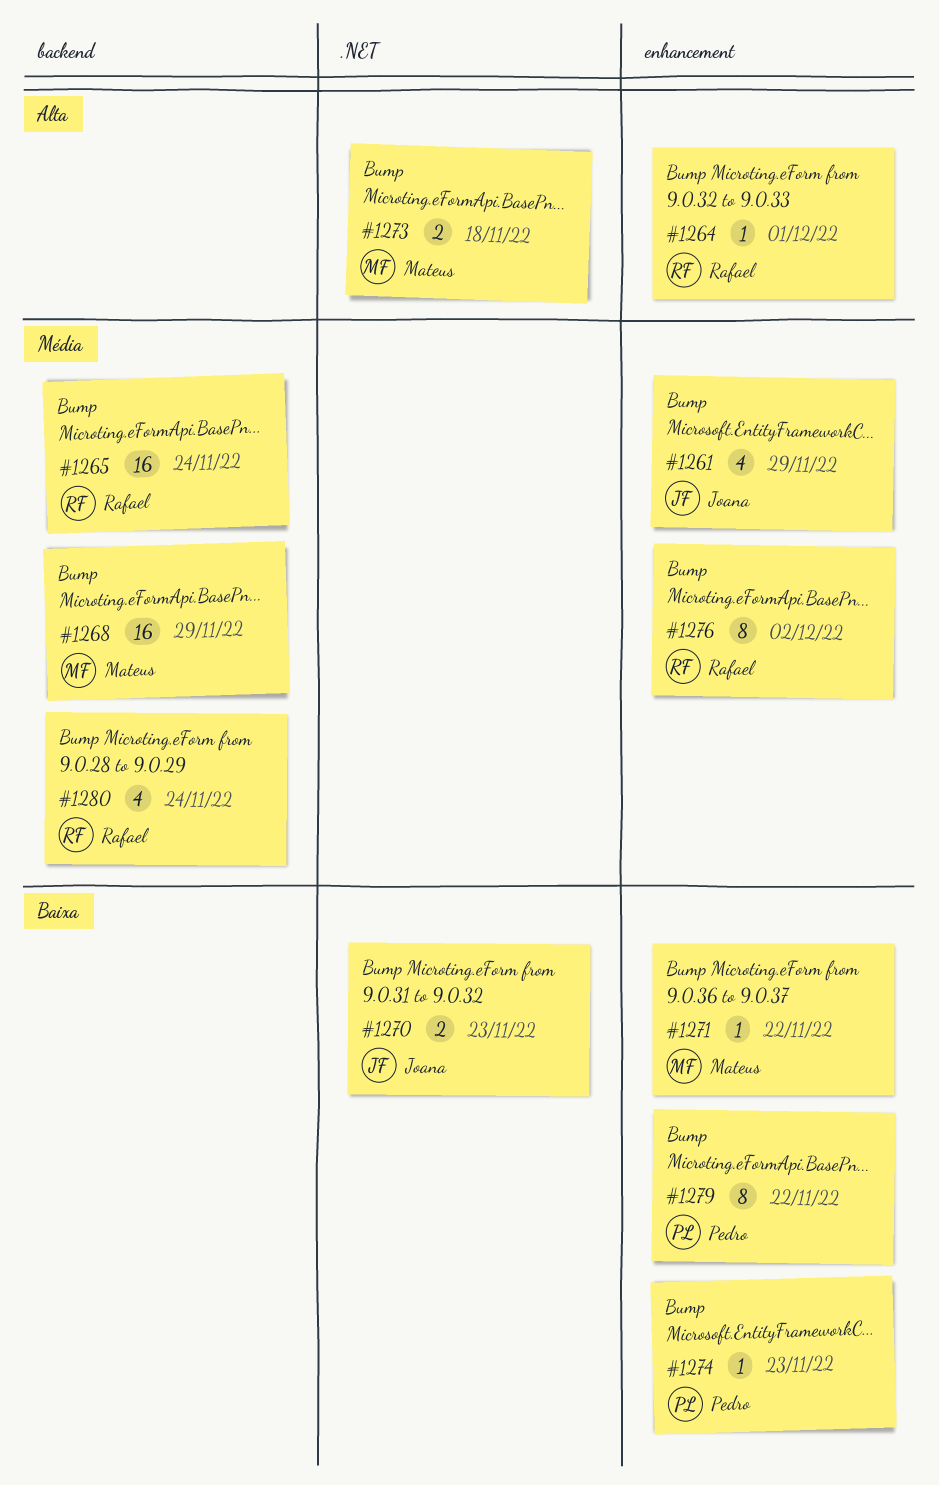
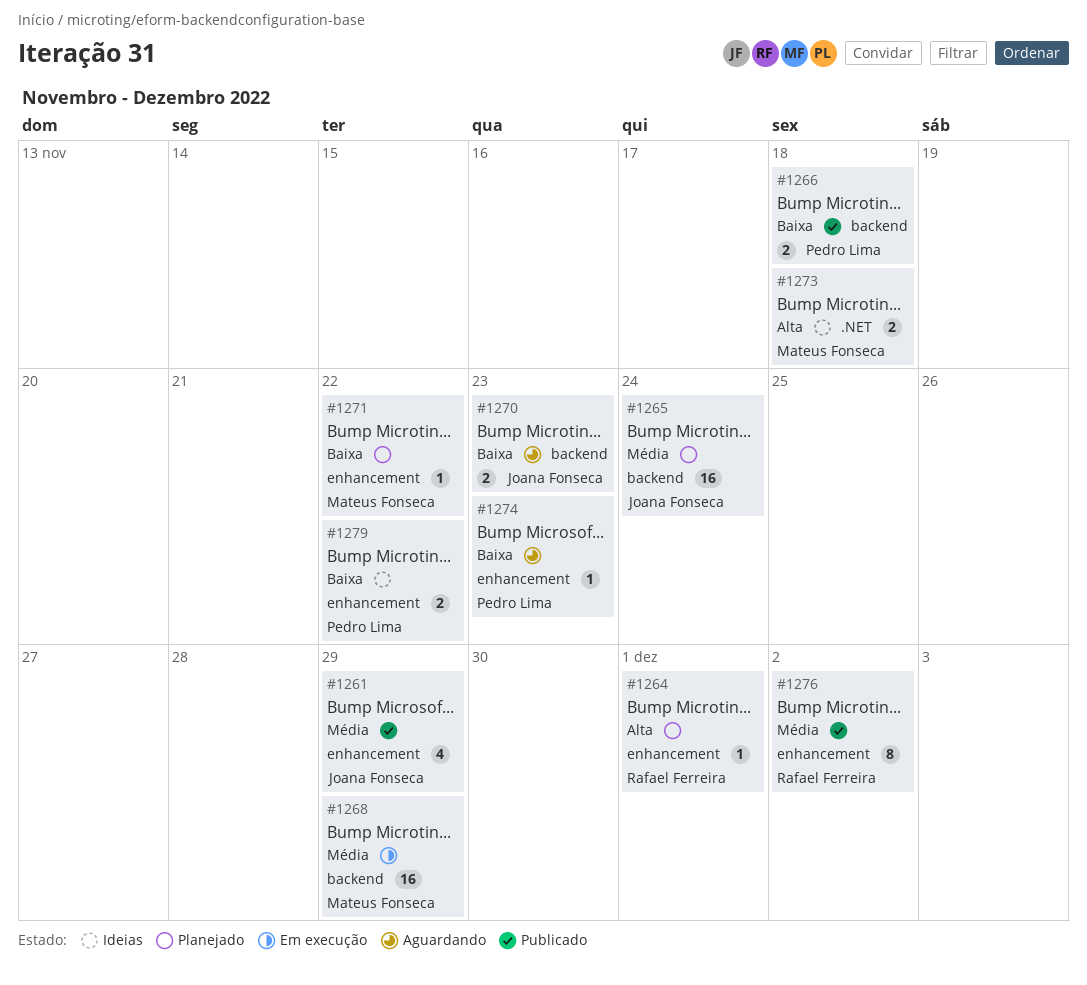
#1265, owner: Rafael Ferreira -> Joana Fonseca
#1266: none -> present
#1270, label: .NET -> backend
#1279, estimate: 8 -> 2
#1280: present -> none

